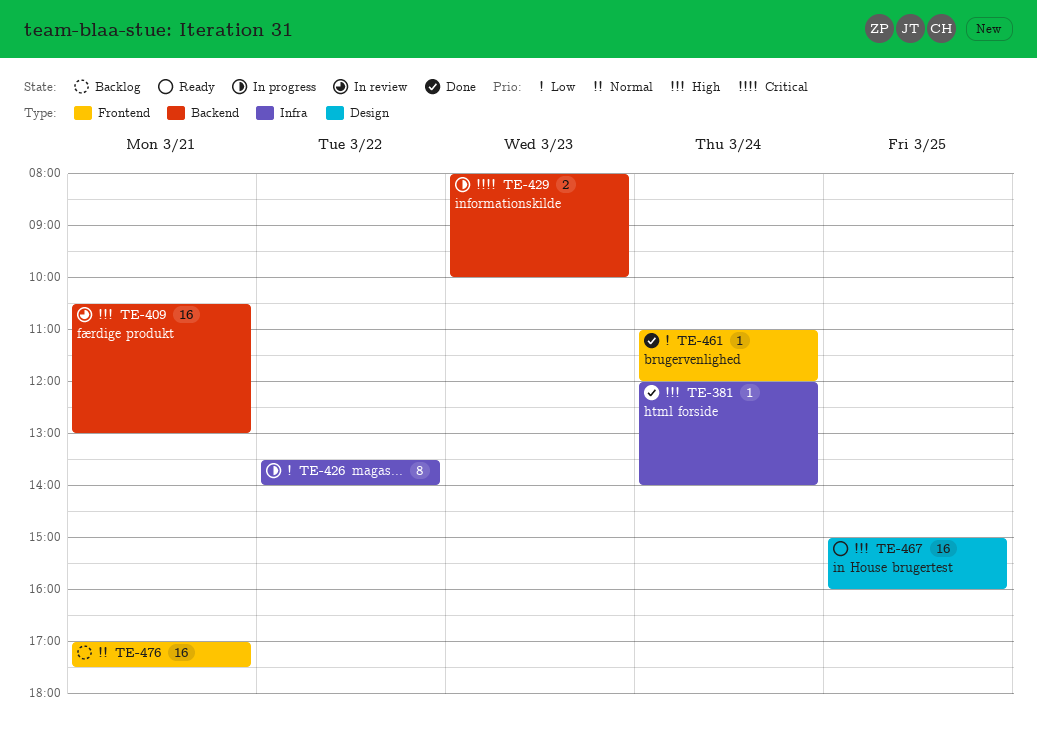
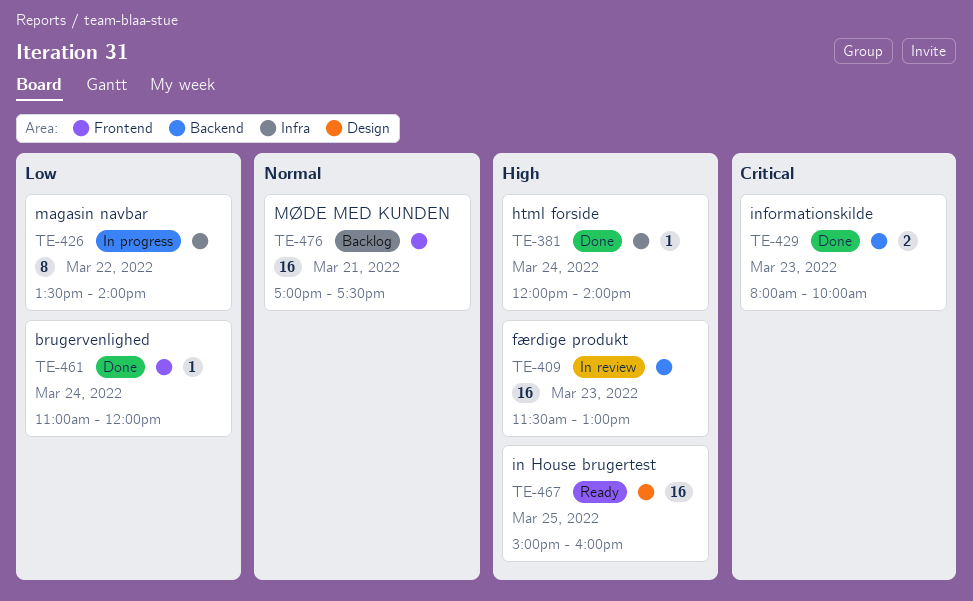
TE-409, day: Mar 21 -> Mar 23
TE-409, begins: 10:30 -> 11:30
TE-429, status: In progress -> Done

